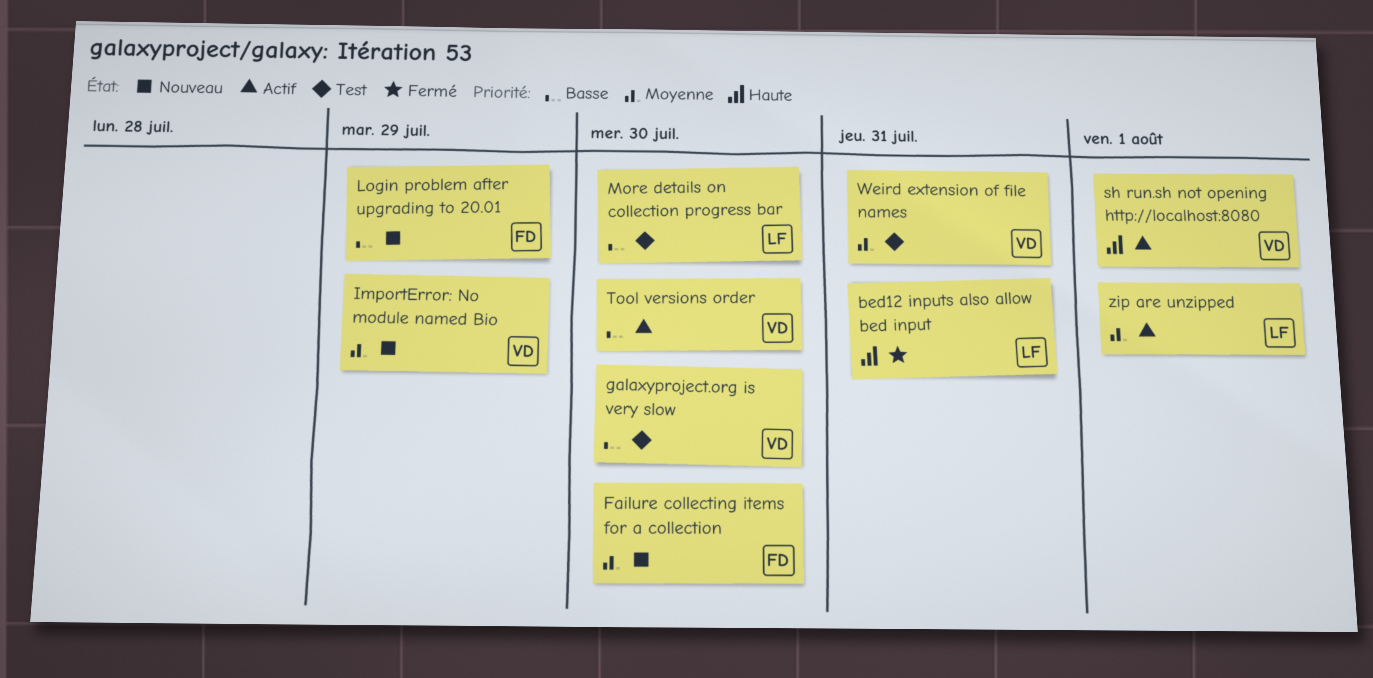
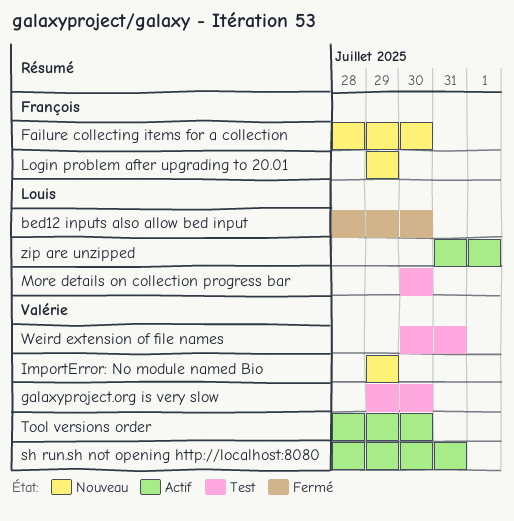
bed12 inputs also allow bed input, due: Jul 31 -> Jul 30
sh run.sh not opening http://localhost:8080, due: Aug 1 -> Jul 31

